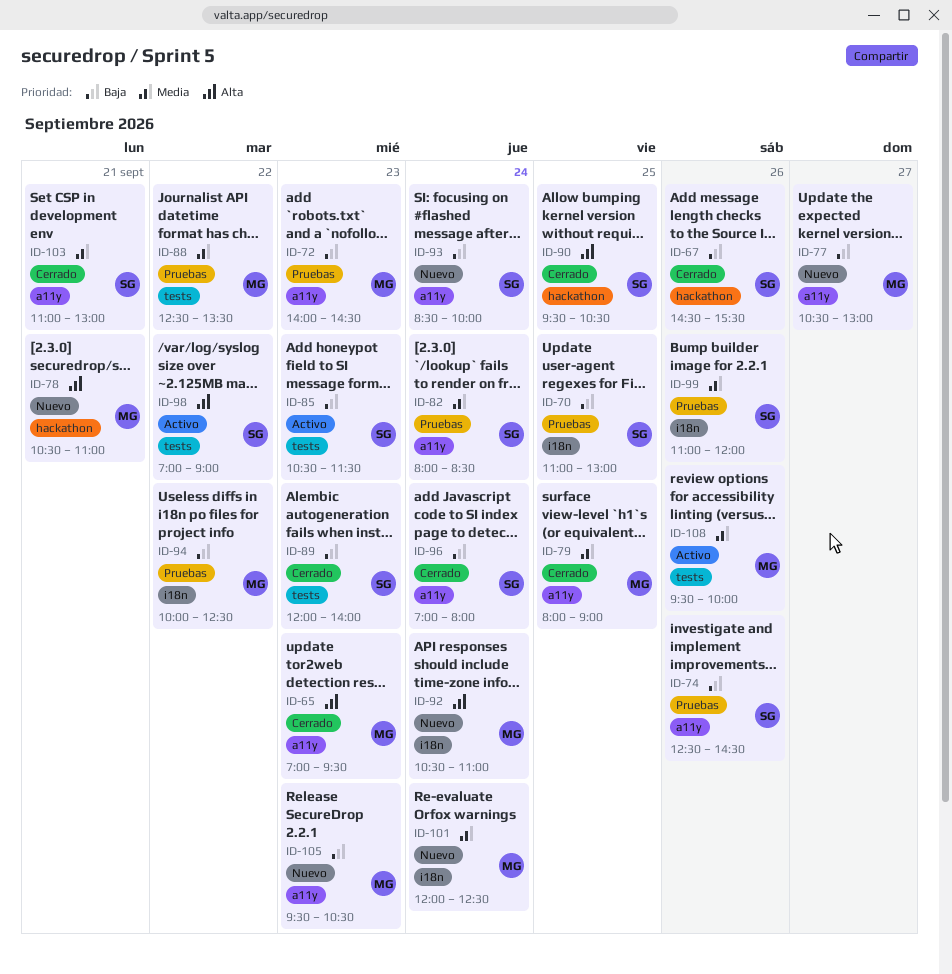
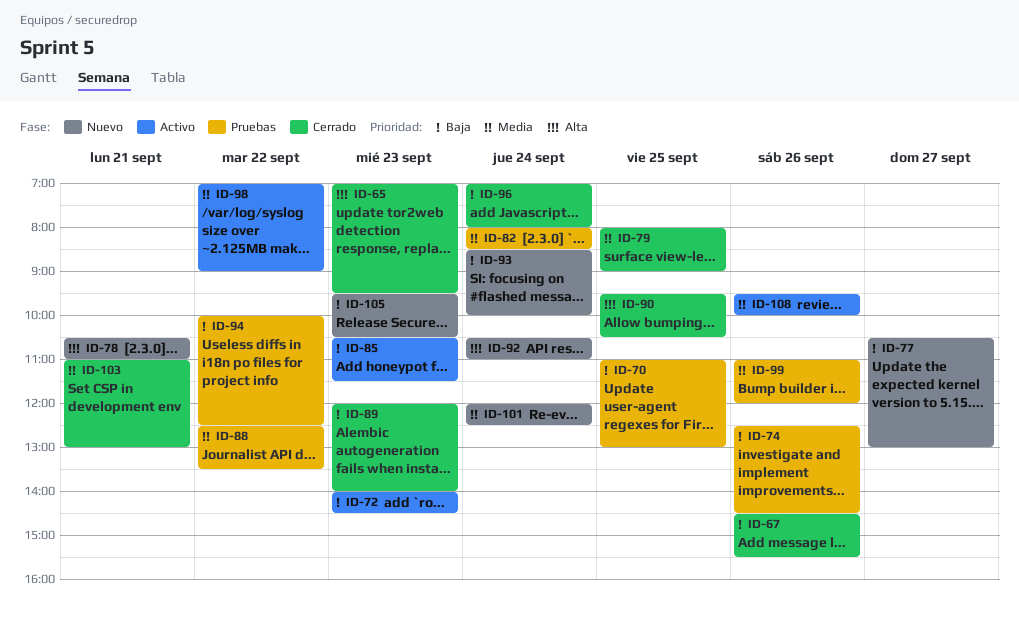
ID-72, status: Pruebas -> Activo
ID-98, priority: Alta -> Media

